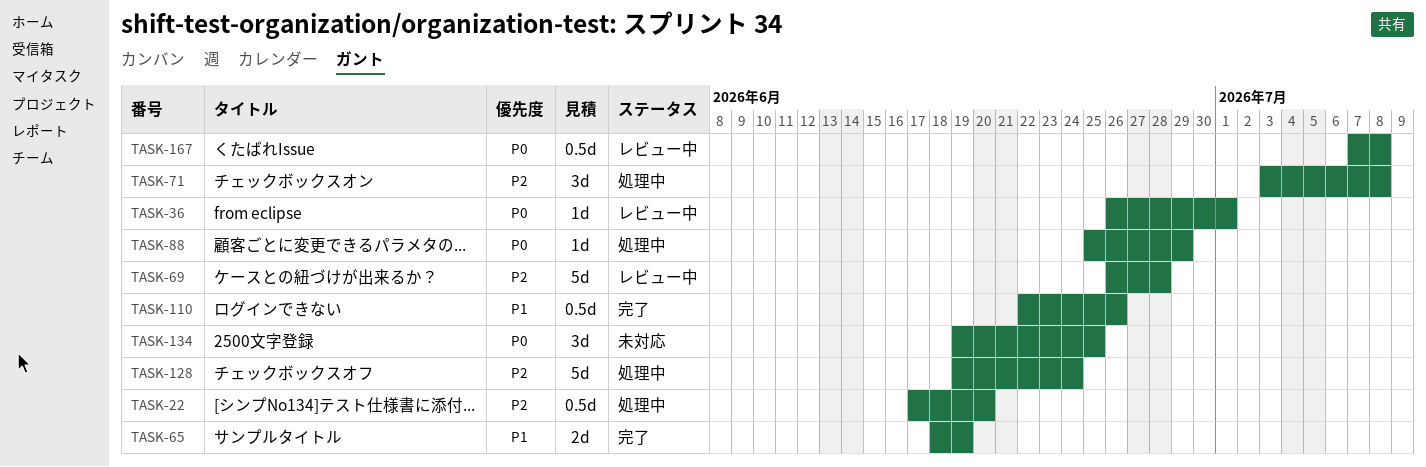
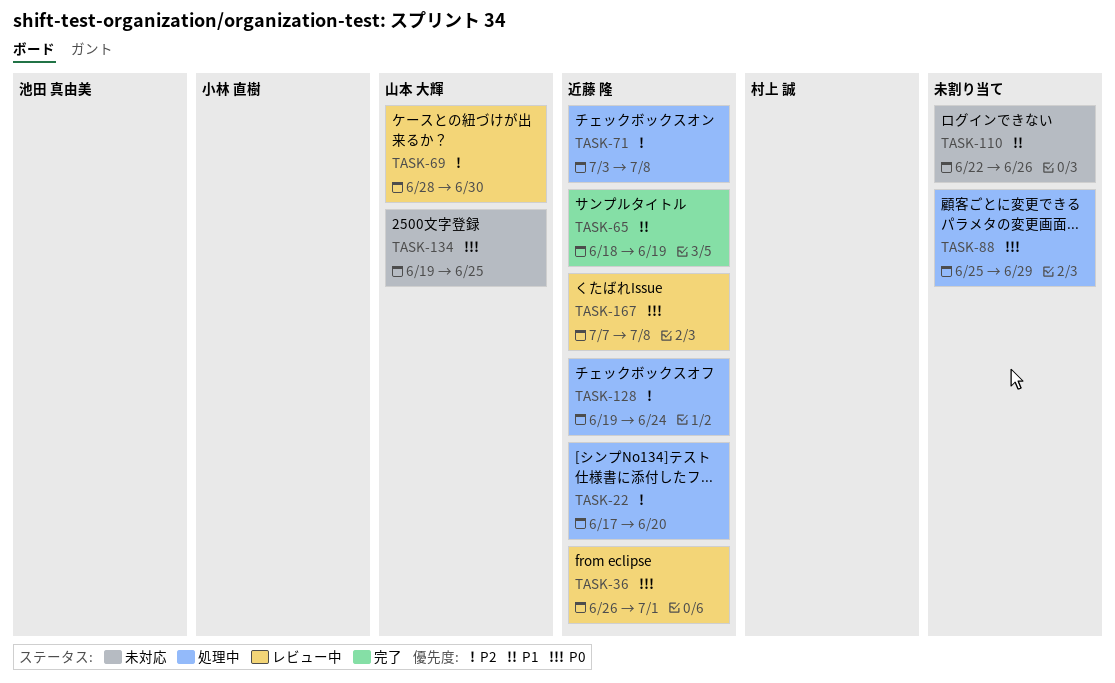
TASK-69, start: Jun 26 -> Jun 28
TASK-69, due: Jun 28 -> Jun 30
TASK-110, status: 完了 -> 未対応

